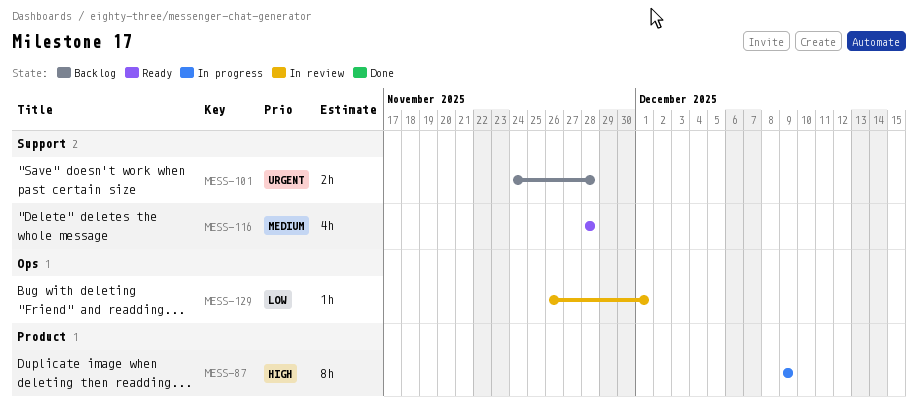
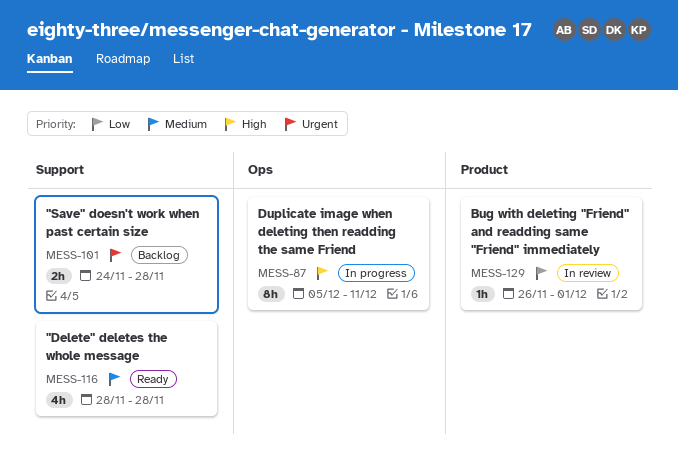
MESS-87, label: Product -> Ops
MESS-87, start: Dec 9 -> Dec 5
MESS-87, due: Dec 9 -> Dec 11
MESS-129, label: Ops -> Product

